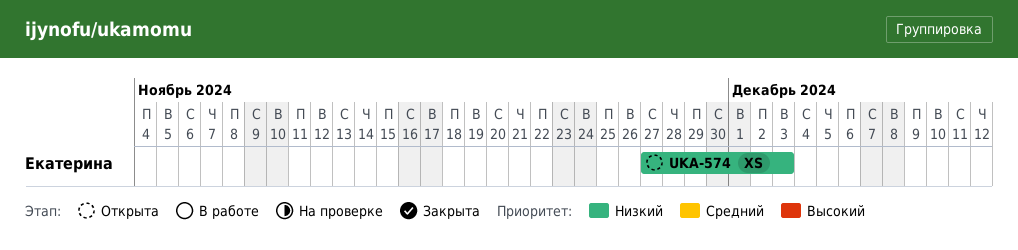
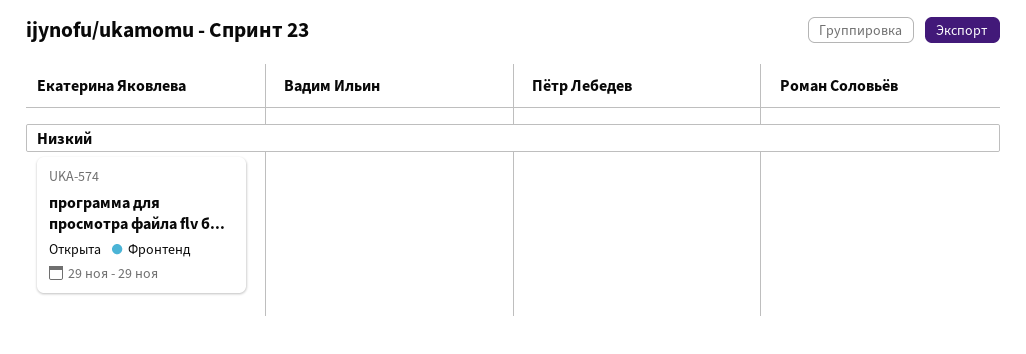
UKA-574, start: Nov 27 -> Nov 29
UKA-574, due: Dec 3 -> Nov 29

